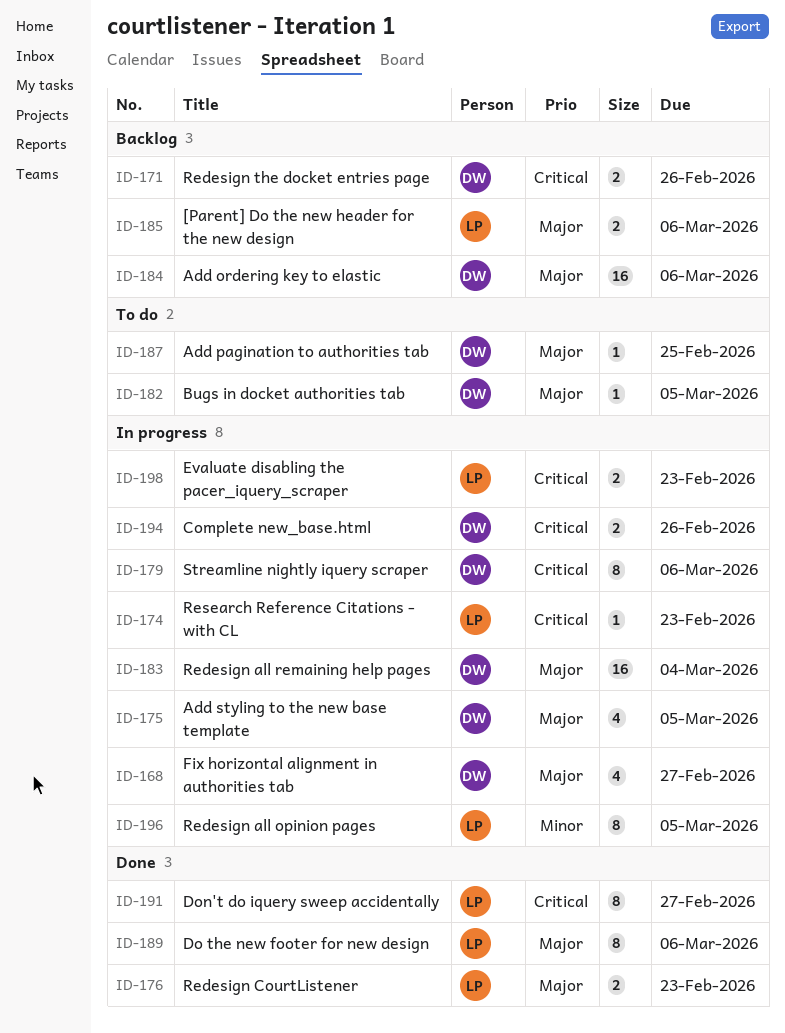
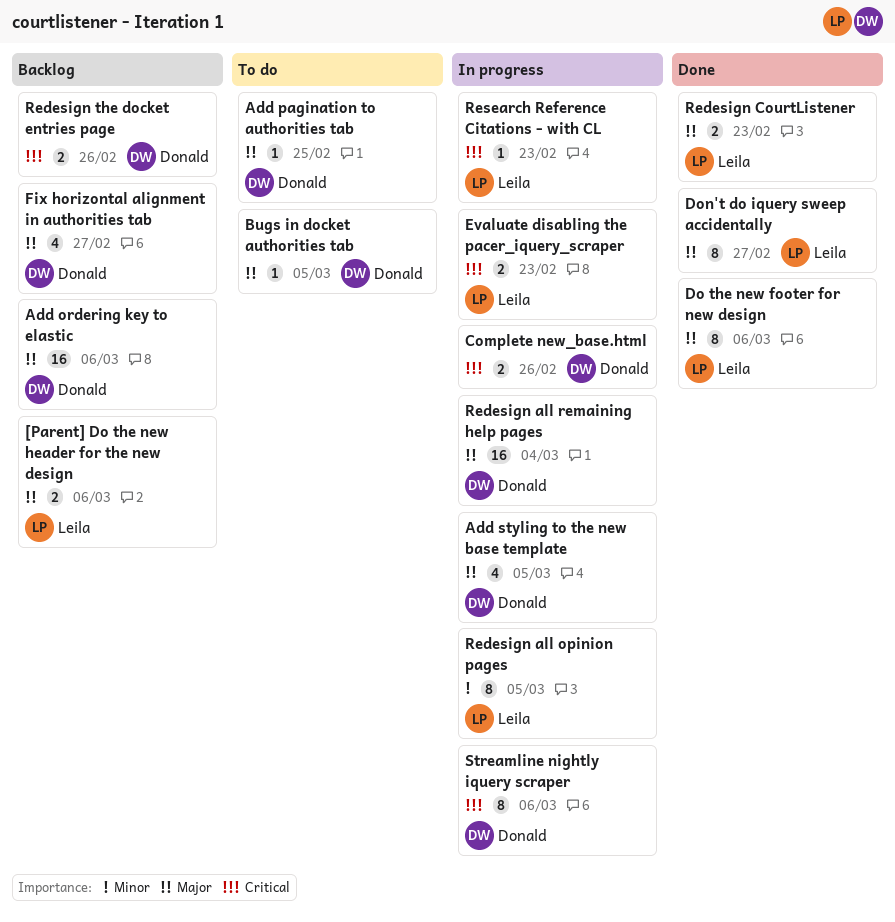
Don't do iquery sweep accidentally, priority: Critical -> Major
Fix horizontal alignment in authorities tab, status: In progress -> Backlog

